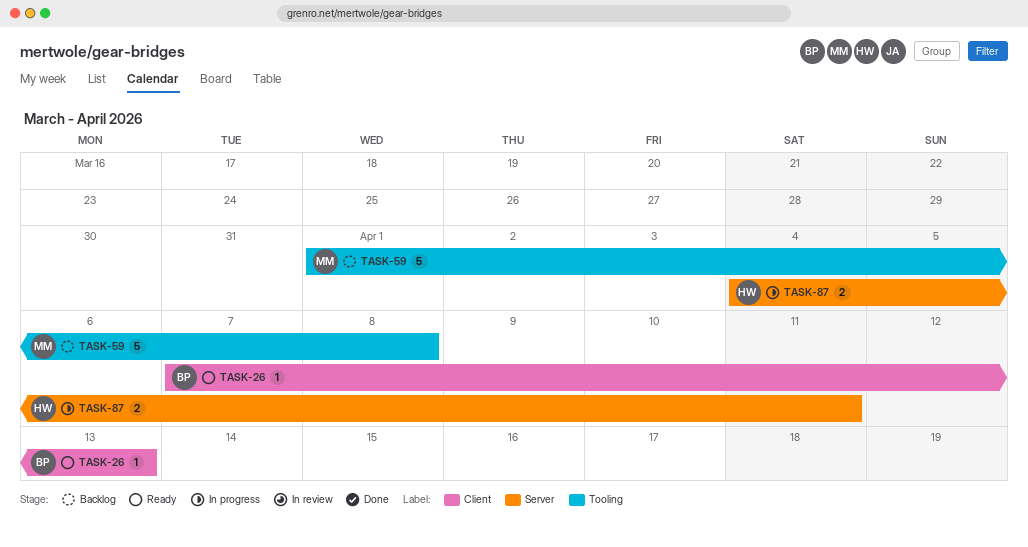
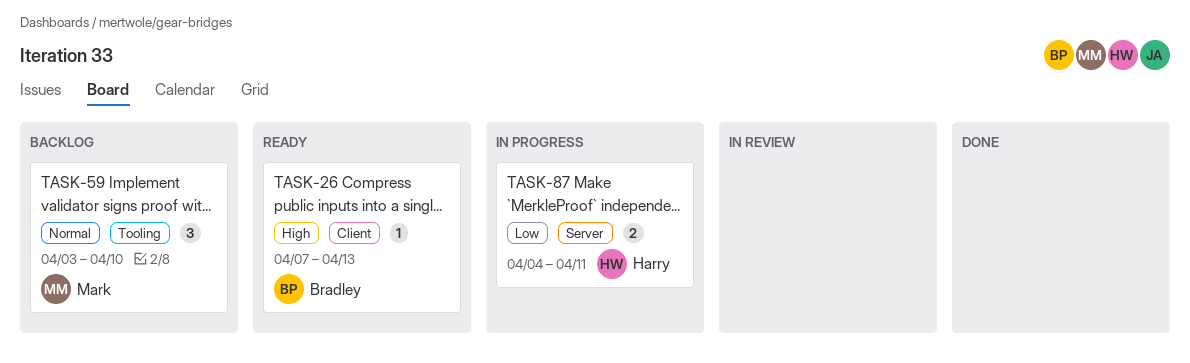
TASK-59, estimate: 5 -> 3
TASK-59, start: Apr 1 -> Apr 3
TASK-59, due: Apr 8 -> Apr 10

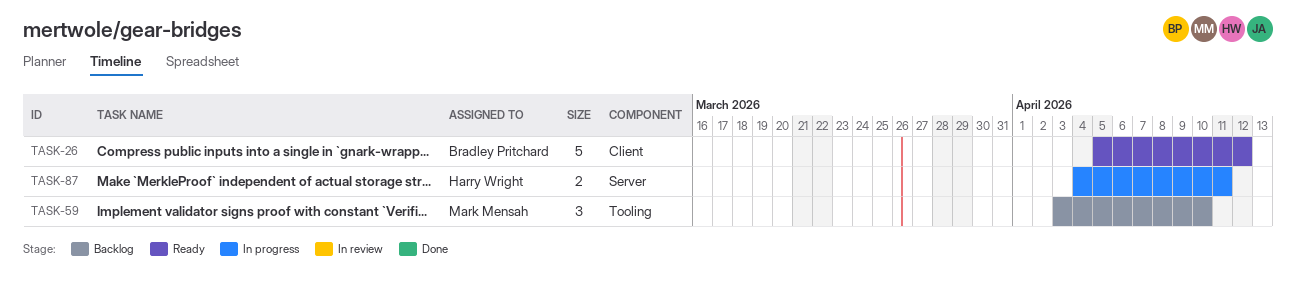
TASK-26, estimate: 1 -> 5
TASK-26, start: Apr 7 -> Apr 5
TASK-26, due: Apr 13 -> Apr 12

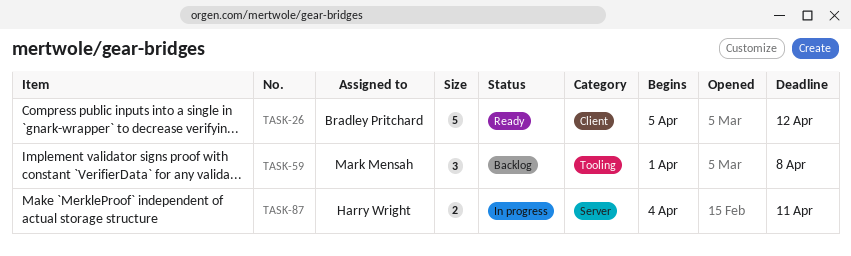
TASK-59, start: Apr 3 -> Apr 1
TASK-59, due: Apr 10 -> Apr 8

